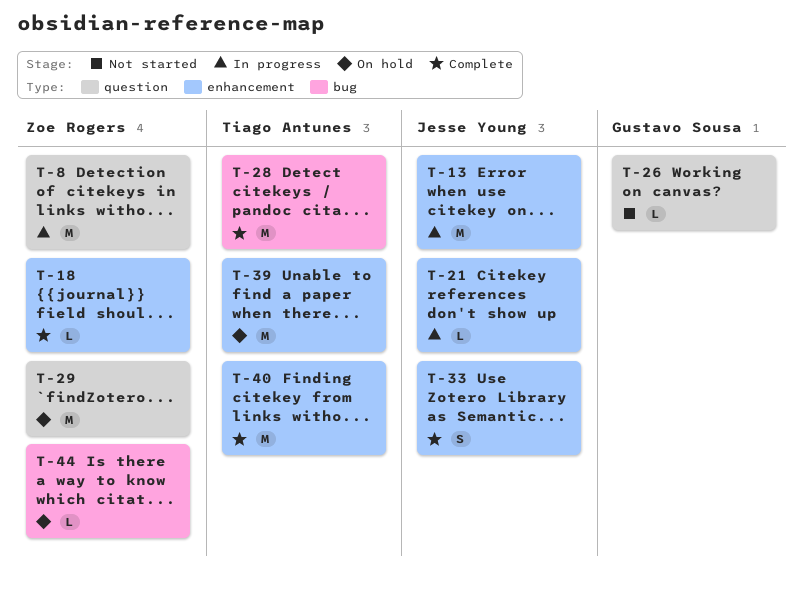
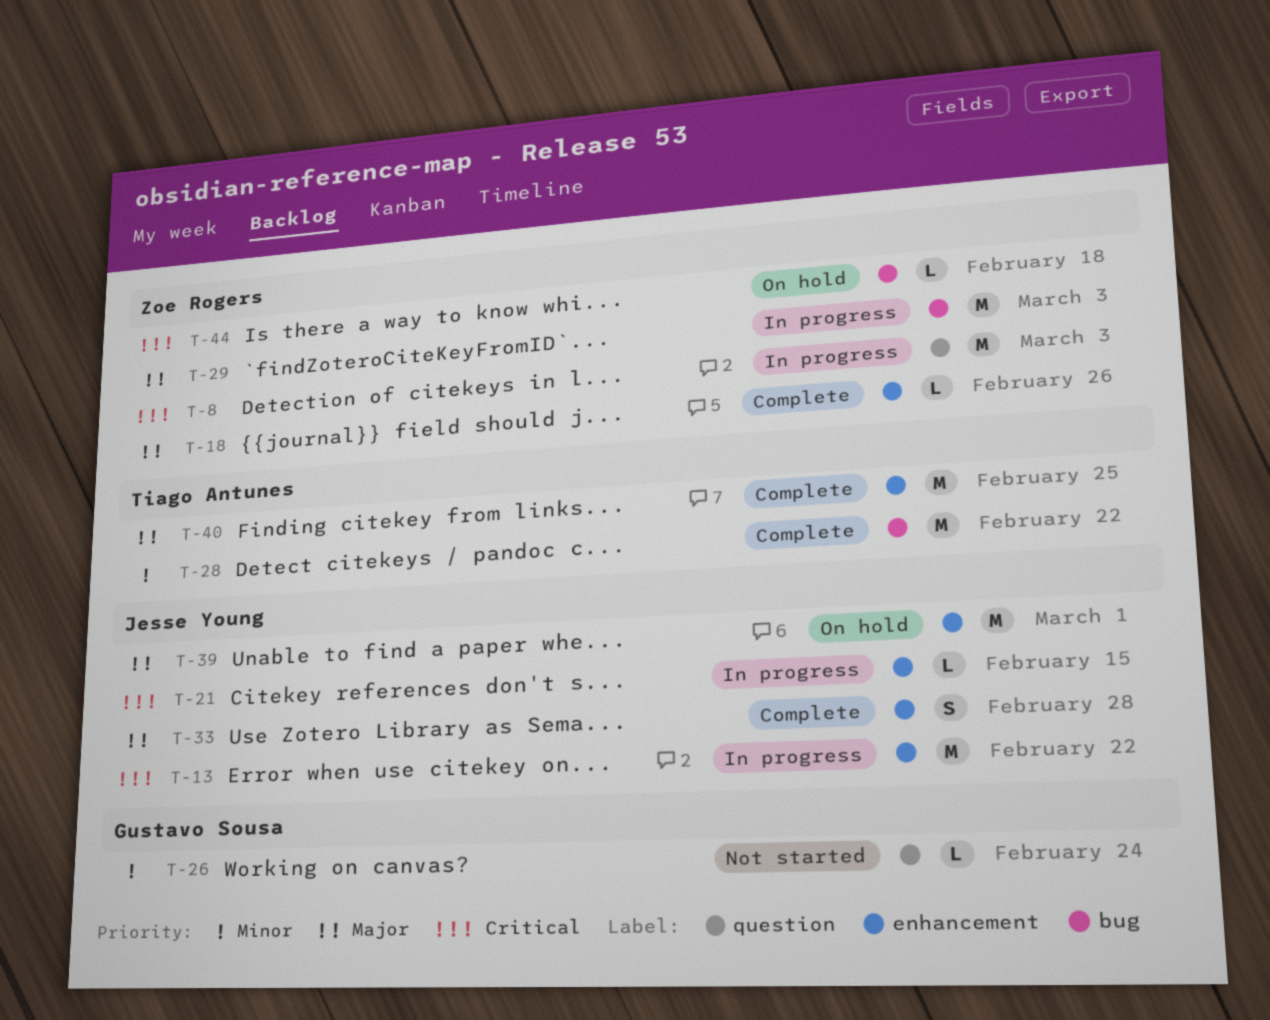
T-29, status: On hold -> In progress
T-29, label: question -> bug
T-39, owner: Tiago Antunes -> Jesse Young

